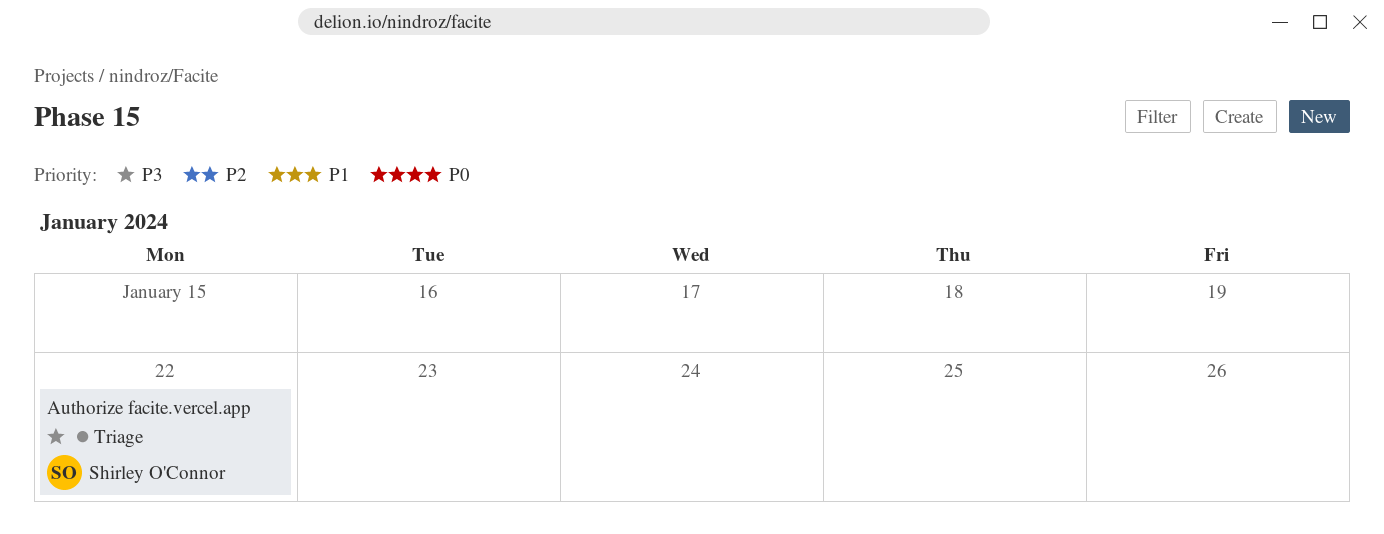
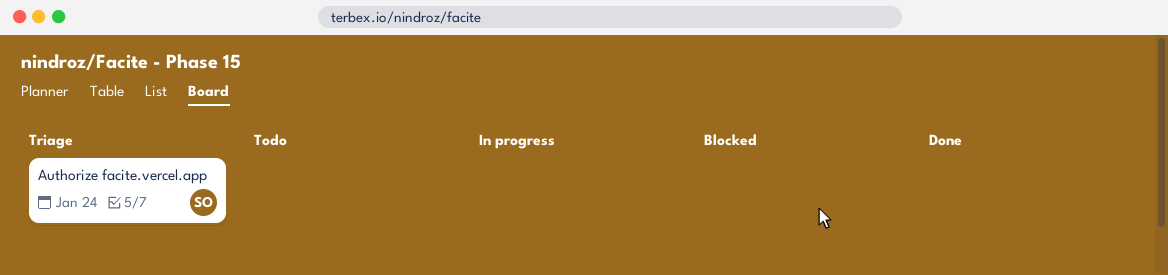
Authorize facite.vercel.app, due: Jan 22 -> Jan 24

